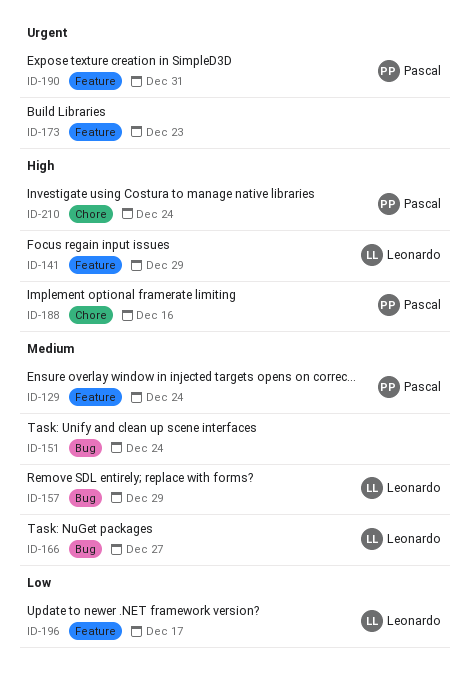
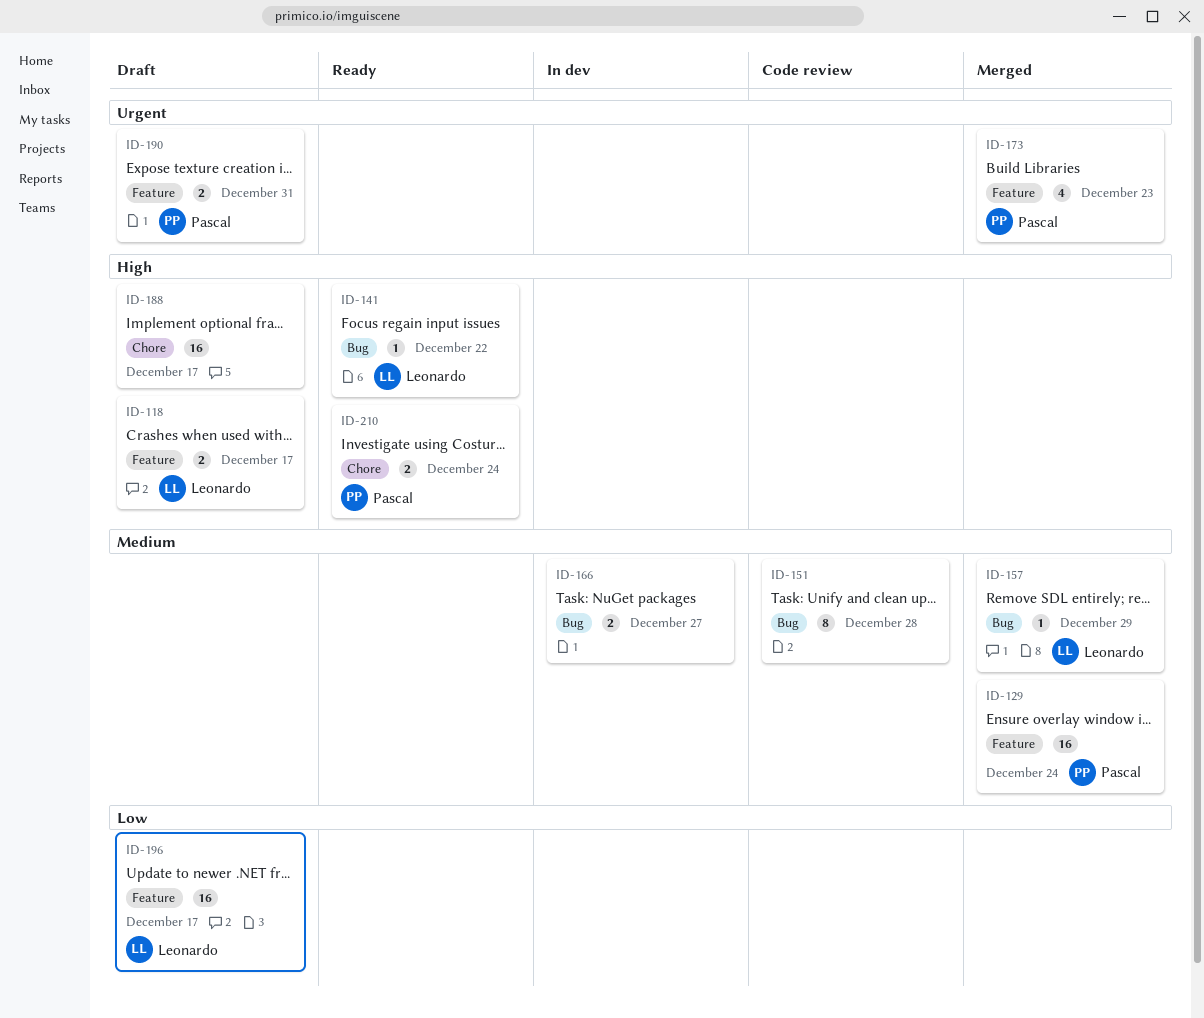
ID-118: none -> present
ID-141, label: Feature -> Bug
ID-141, due: Dec 29 -> Dec 22
ID-151, due: Dec 24 -> Dec 28
ID-166, owner: Leonardo -> none
ID-173, owner: none -> Pascal
ID-188, owner: Pascal -> none
ID-188, due: Dec 16 -> Dec 17

